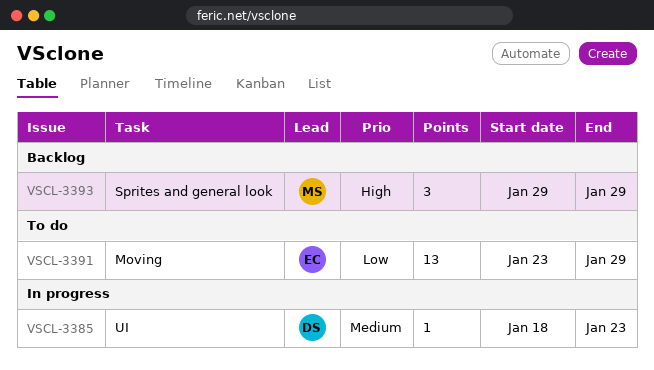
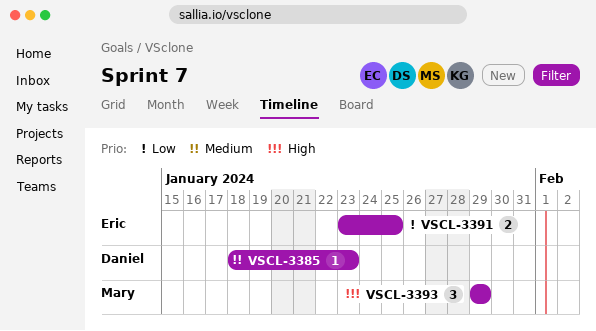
VSCL-3391, estimate: 13 -> 2
VSCL-3391, due: Jan 29 -> Jan 25

